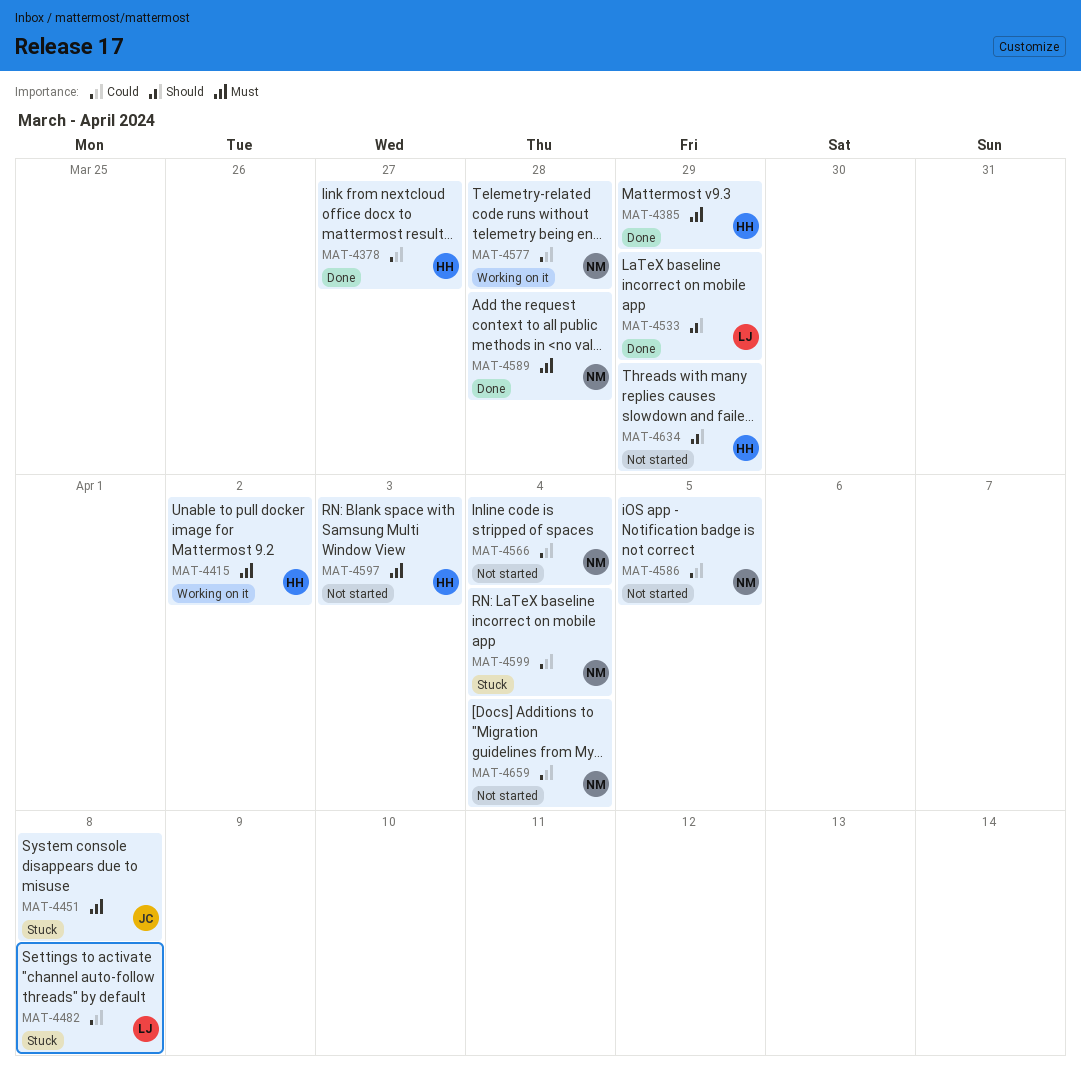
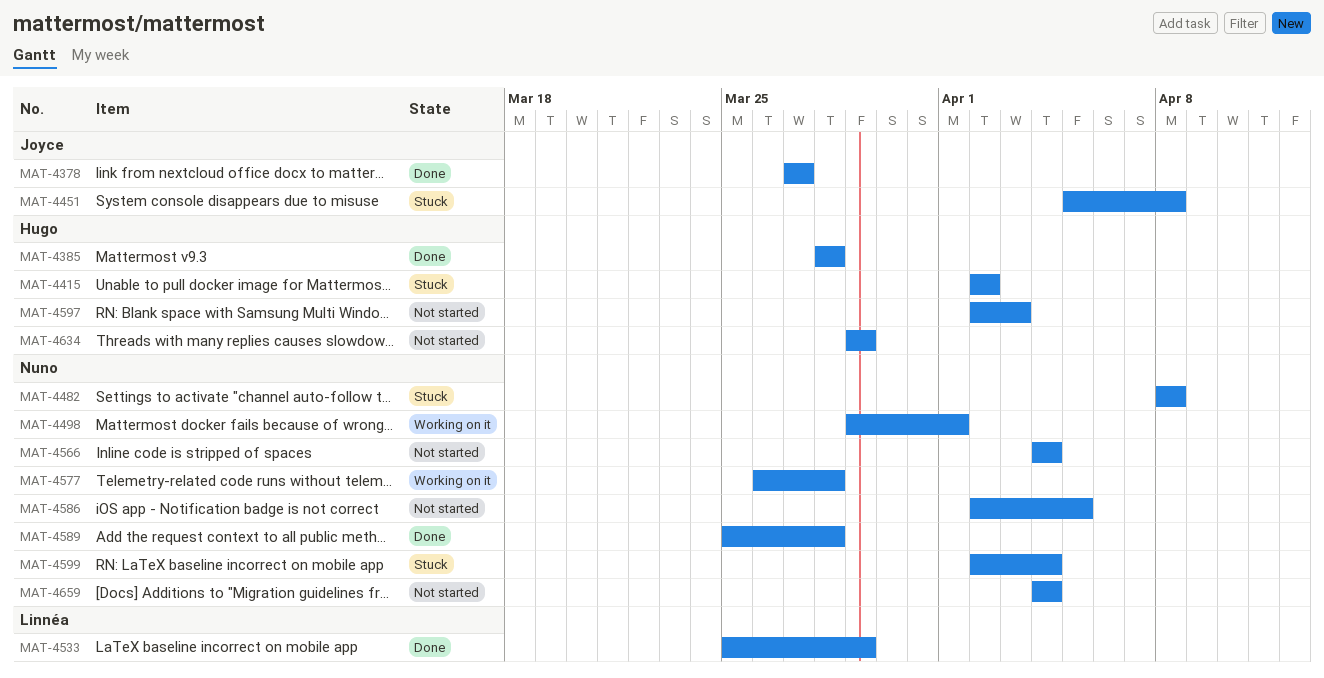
MAT-4378, owner: Hugo -> Joyce
MAT-4385, due: Mar 29 -> Mar 28
MAT-4415, status: Working on it -> Stuck
MAT-4482, owner: Linnéa -> Nuno
MAT-4498: none -> present

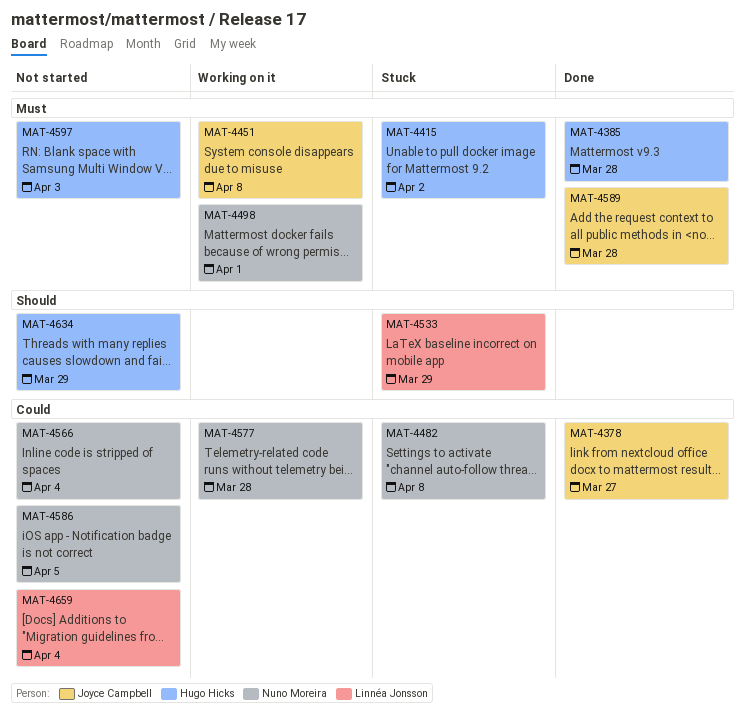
MAT-4451, status: Stuck -> Working on it
MAT-4533, status: Done -> Stuck
MAT-4589, owner: Nuno Moreira -> Joyce Campbell
MAT-4599: present -> none
MAT-4659, owner: Nuno Moreira -> Linnéa Jonsson

